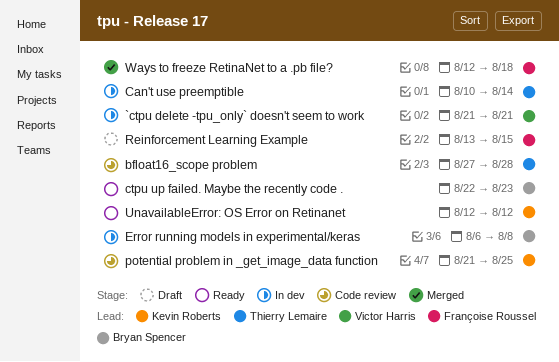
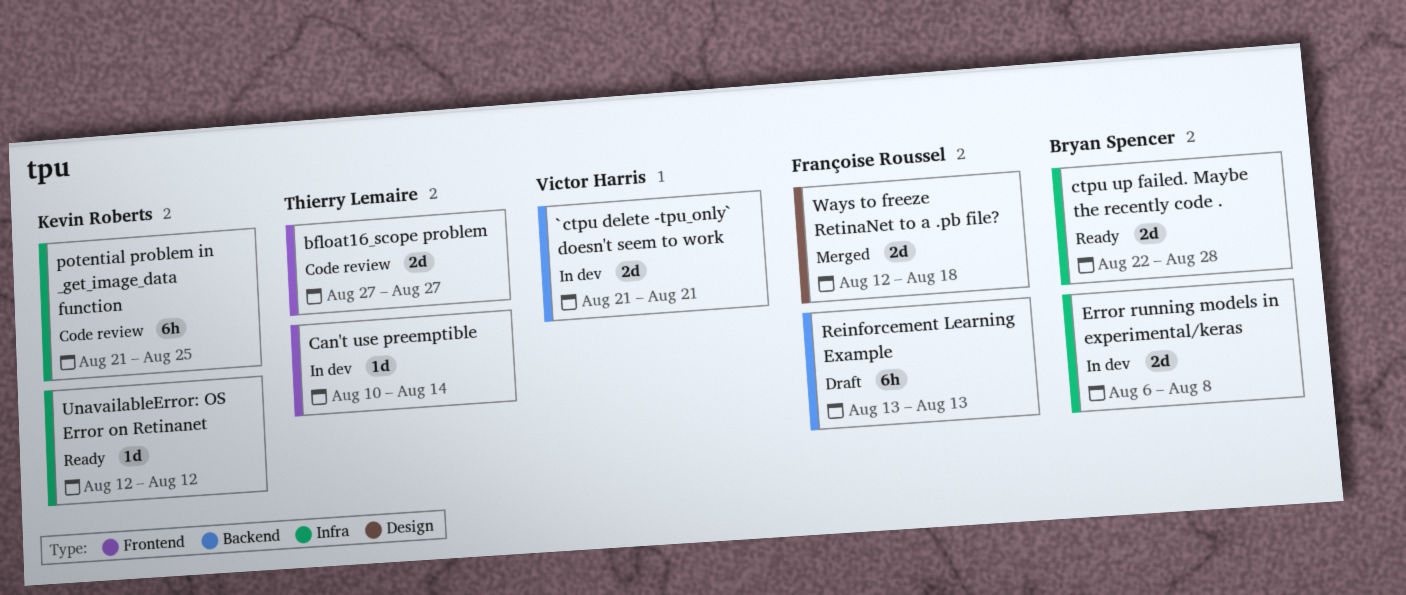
bfloat16_scope problem, due: Aug 28 -> Aug 27
ctpu up failed. Maybe the recently code ., due: Aug 23 -> Aug 28
Reinforcement Learning Example, due: Aug 15 -> Aug 13

